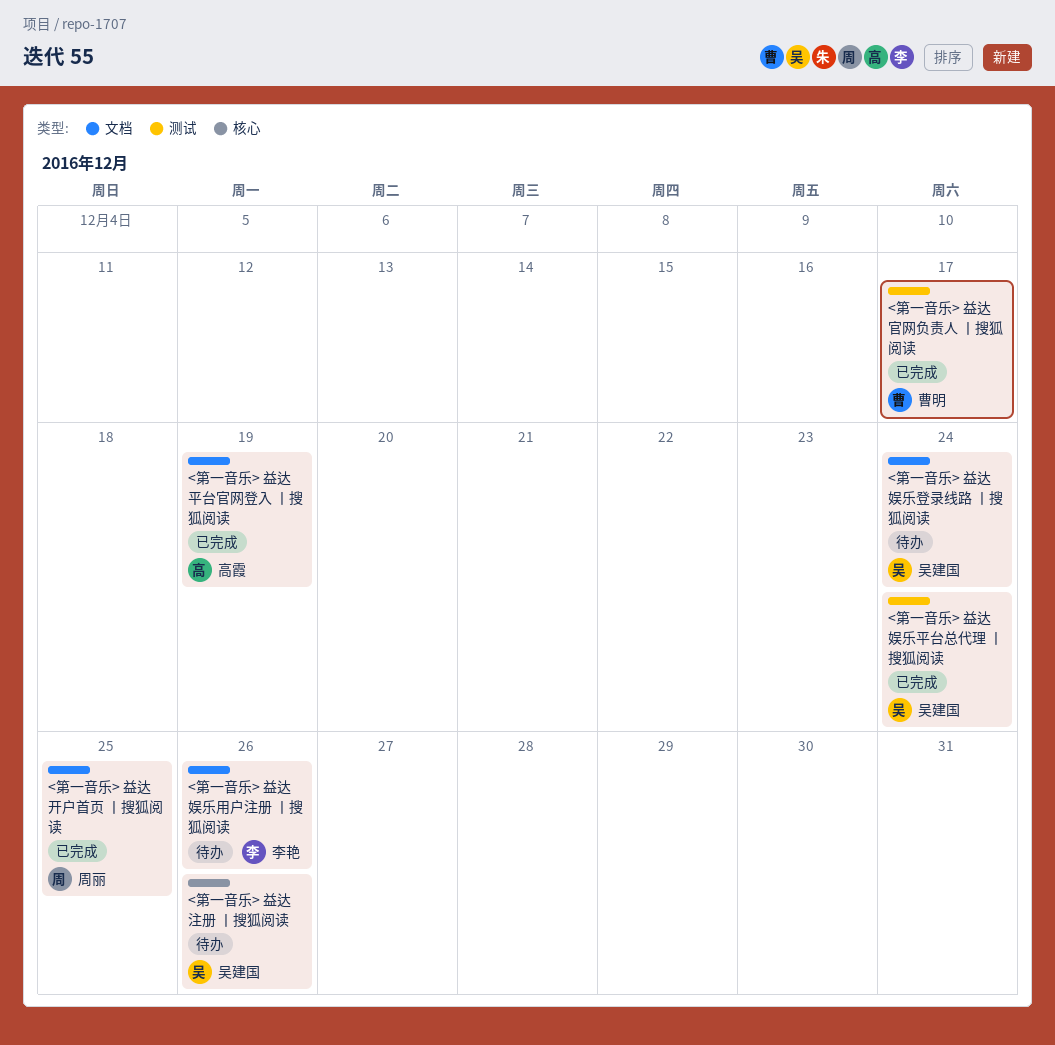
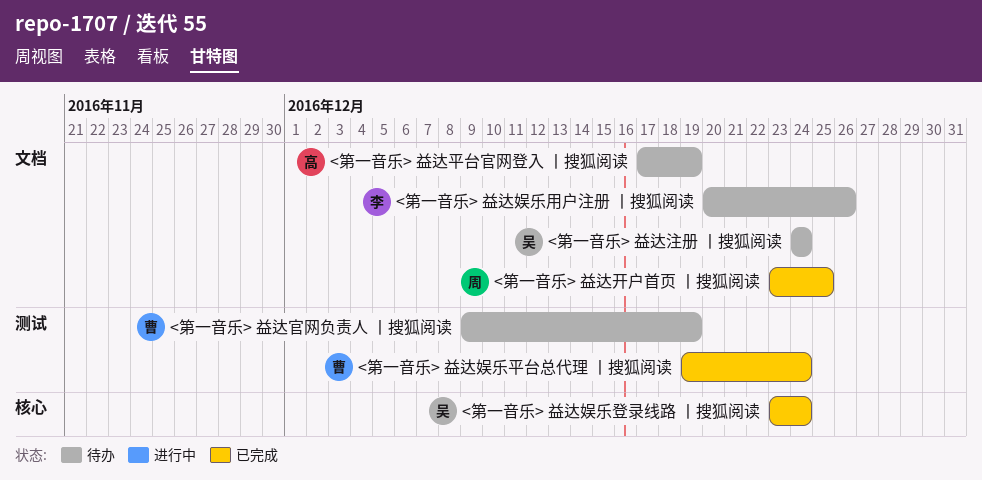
<第一音乐> 益达娱乐平台总代理 丨搜狐阅读, owner: 吴建国 -> 曹明
<第一音乐> 益达娱乐登录线路 丨搜狐阅读, status: 待办 -> 已完成
<第一音乐> 益达娱乐登录线路 丨搜狐阅读, label: 文档 -> 核心
<第一音乐> 益达官网负责人 丨搜狐阅读, status: 已完成 -> 待办
<第一音乐> 益达官网负责人 丨搜狐阅读, due: Dec 17 -> Dec 19
<第一音乐> 益达平台官网登入 丨搜狐阅读, status: 已完成 -> 待办
<第一音乐> 益达注册 丨搜狐阅读, label: 核心 -> 文档
<第一音乐> 益达注册 丨搜狐阅读, due: Dec 26 -> Dec 24

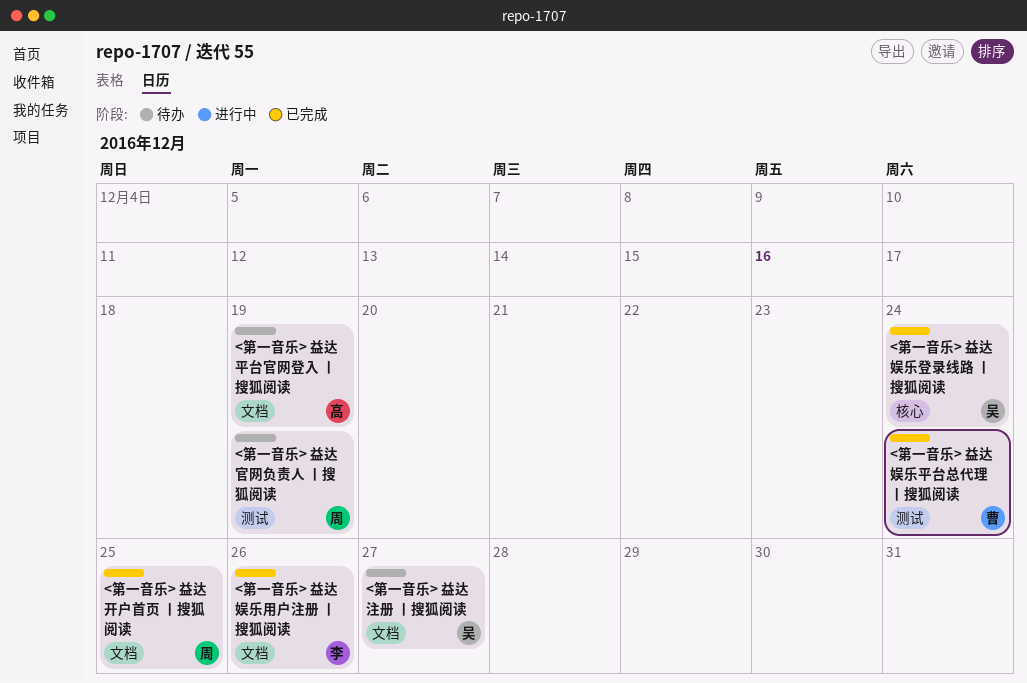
<第一音乐> 益达娱乐用户注册 丨搜狐阅读, status: 待办 -> 已完成
<第一音乐> 益达官网负责人 丨搜狐阅读, owner: 曹 -> 周
<第一音乐> 益达注册 丨搜狐阅读, due: Dec 24 -> Dec 27

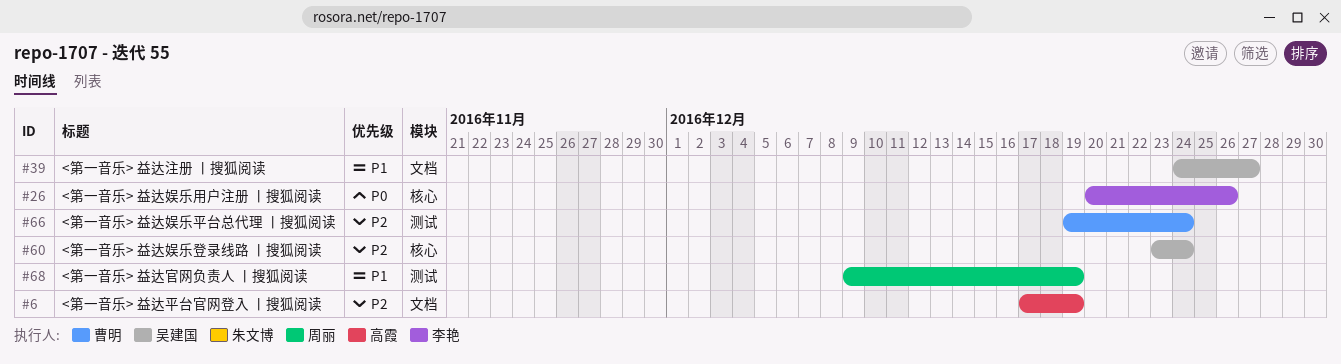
<第一音乐> 益达娱乐用户注册 丨搜狐阅读, label: 文档 -> 核心
<第一音乐> 益达开户首页 丨搜狐阅读: present -> none

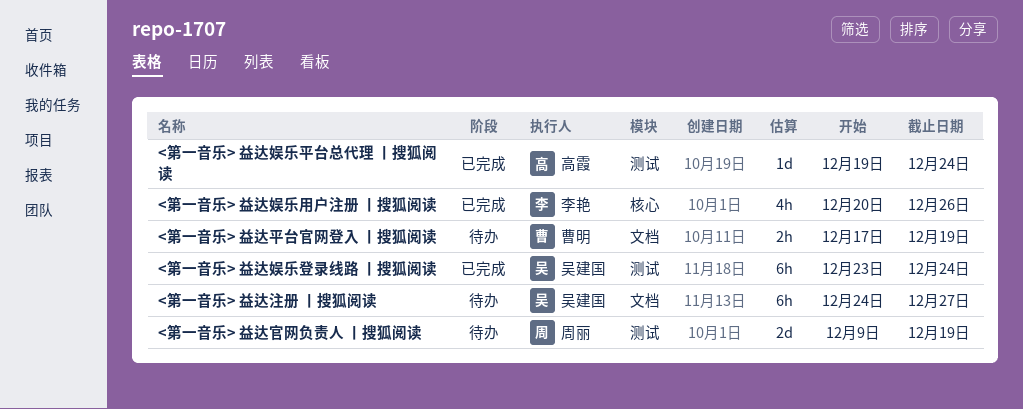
<第一音乐> 益达娱乐平台总代理 丨搜狐阅读, owner: 曹明 -> 高霞
<第一音乐> 益达娱乐登录线路 丨搜狐阅读, label: 核心 -> 测试
<第一音乐> 益达平台官网登入 丨搜狐阅读, owner: 高霞 -> 曹明

